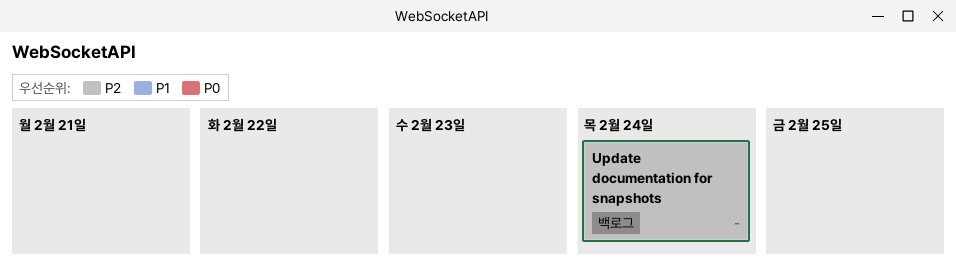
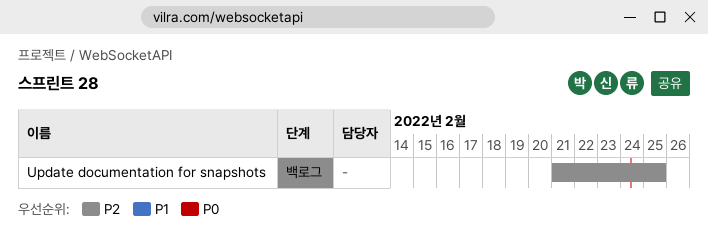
Update documentation for snapshots, due: Feb 24 -> Feb 25

